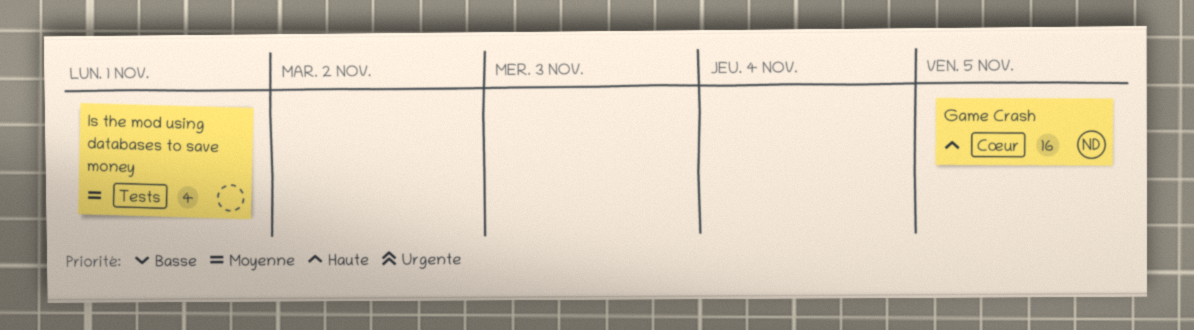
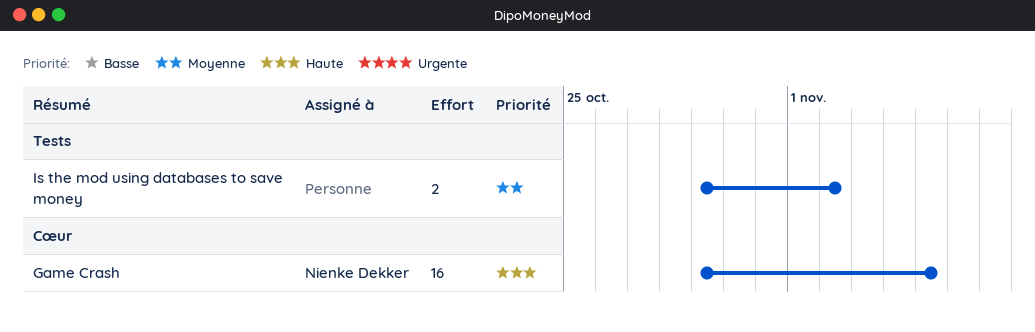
Is the mod using databases to save money, estimate: 4 -> 2
Is the mod using databases to save money, due: Nov 1 -> Nov 2

